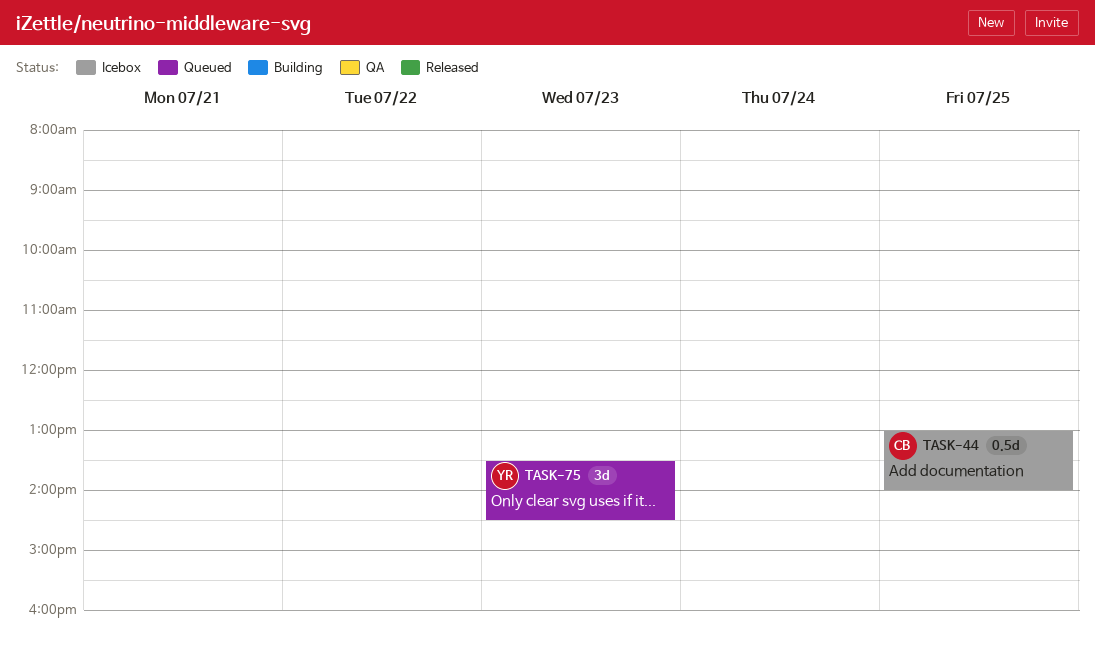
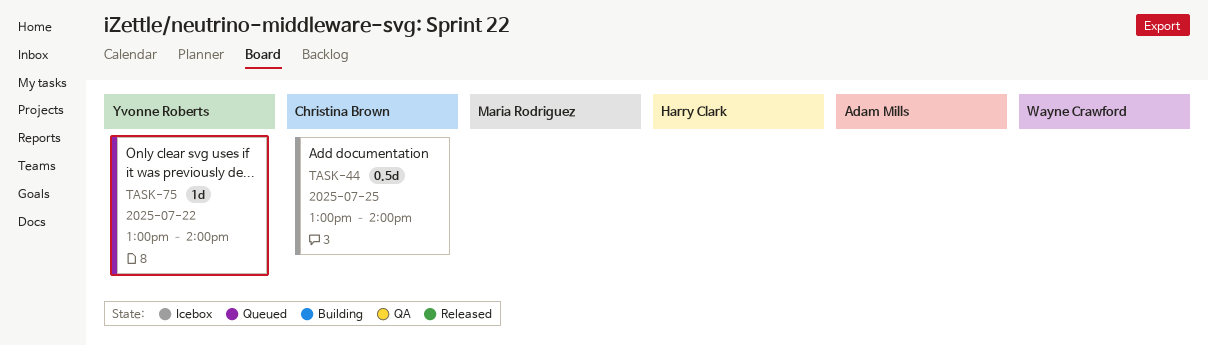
TASK-75, estimate: 3d -> 1d
TASK-75, day: Jul 23 -> Jul 22
TASK-75, begins: 13:30 -> 13:00
TASK-75, ends: 14:30 -> 14:00

